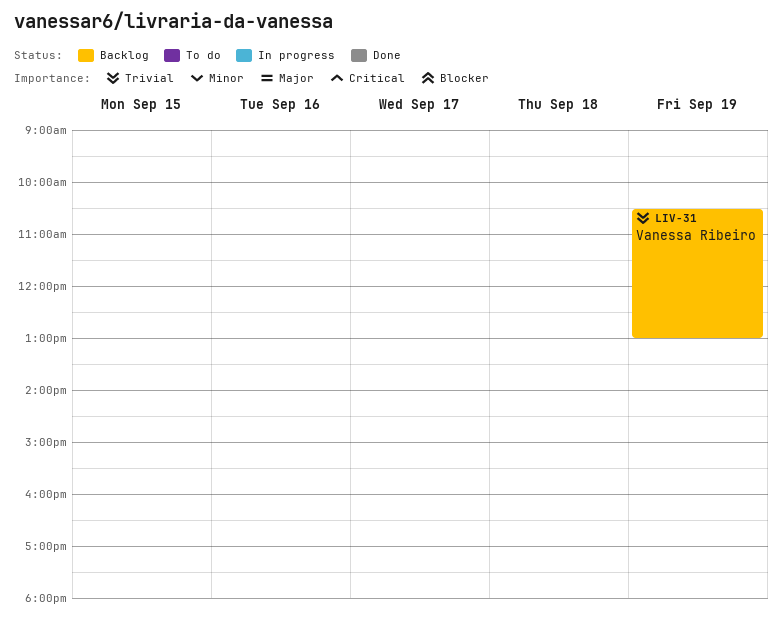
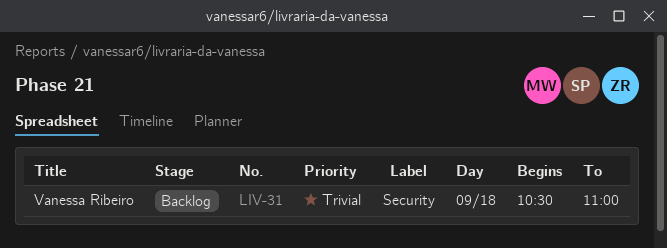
LIV-31, day: Sep 19 -> Sep 18
LIV-31, ends: 13:00 -> 11:00

